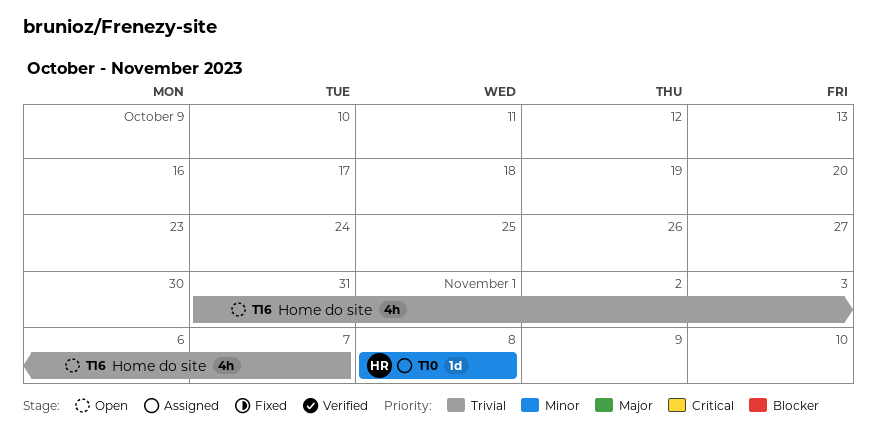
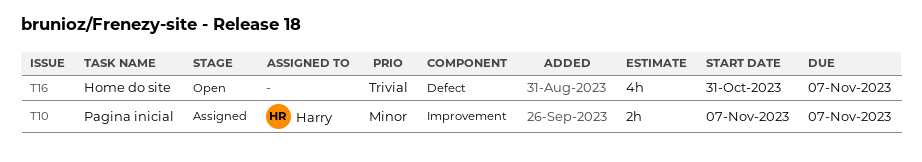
T10, estimate: 1d -> 2h
T10, start: Nov 8 -> Nov 7
T10, due: Nov 8 -> Nov 7

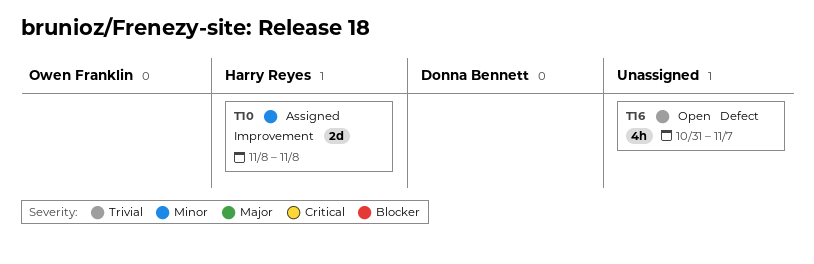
T10, estimate: 2h -> 2d
T10, start: Nov 7 -> Nov 8
T10, due: Nov 7 -> Nov 8

